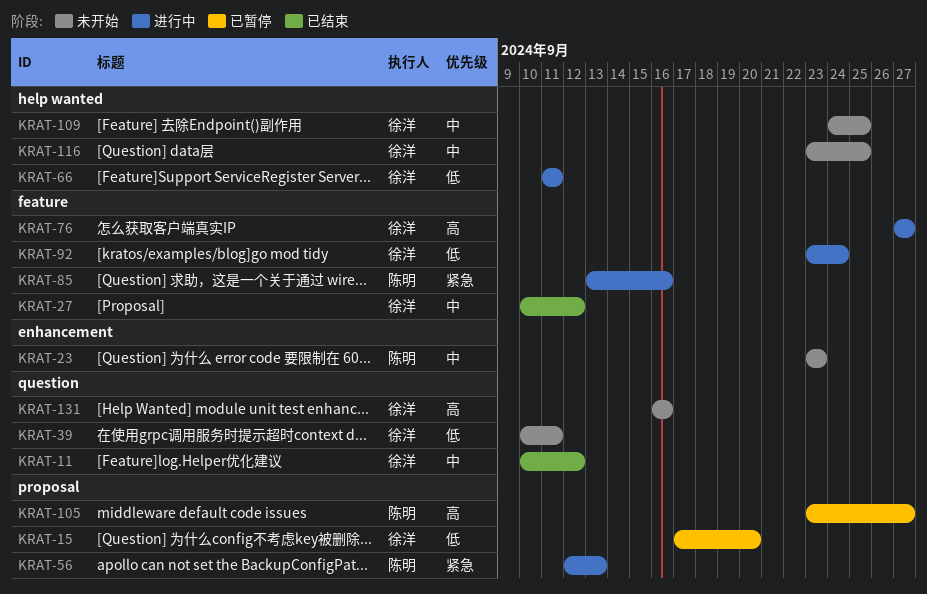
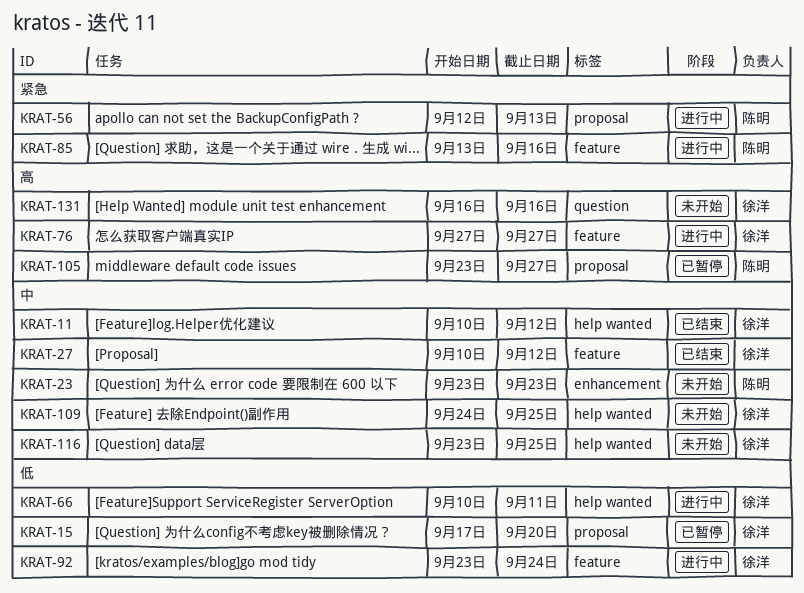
KRAT-11, label: question -> help wanted
KRAT-39: present -> none
KRAT-66, start: Sep 11 -> Sep 10

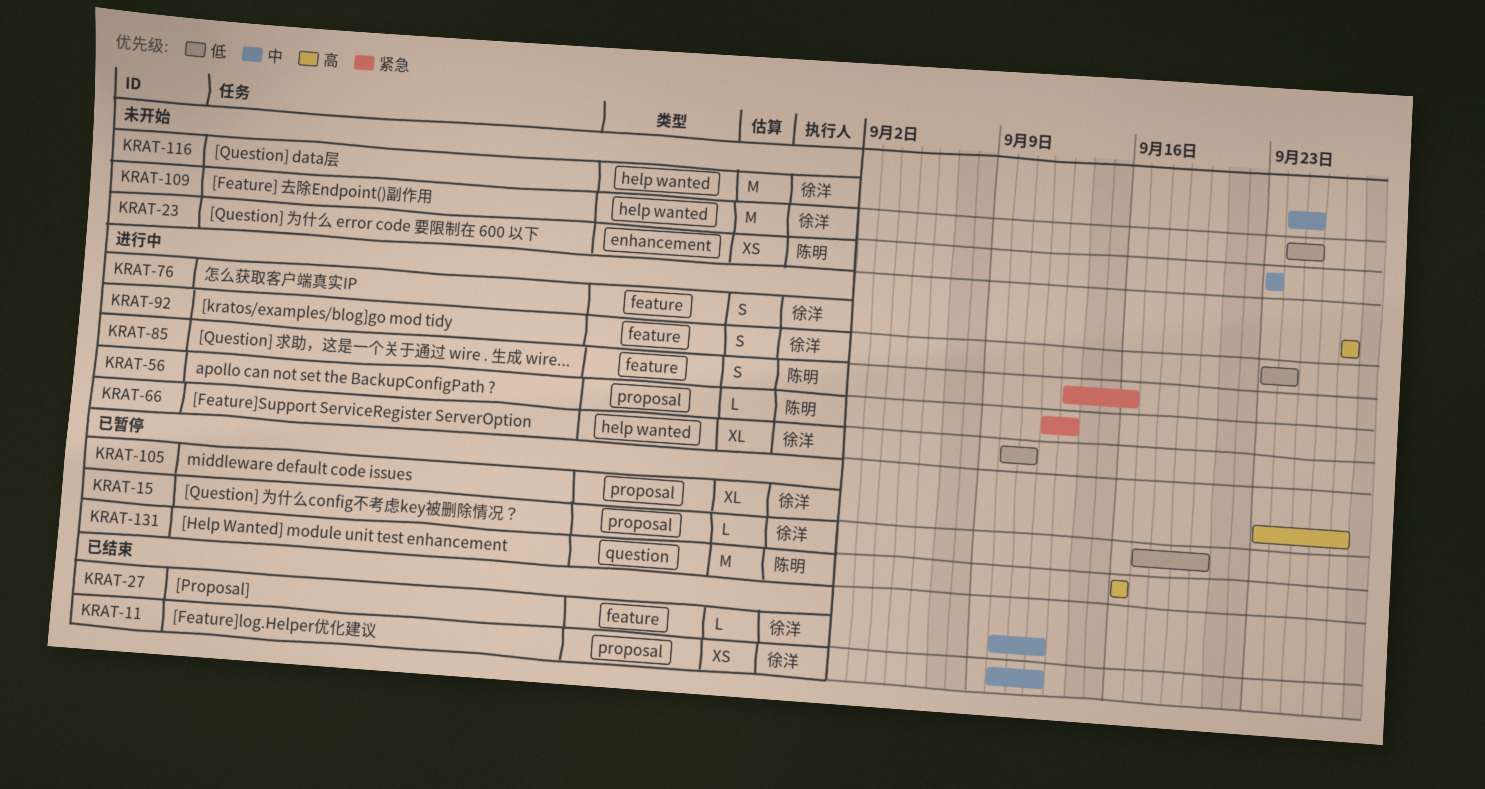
KRAT-11, label: help wanted -> proposal
KRAT-105, owner: 陈明 -> 徐洋
KRAT-109, priority: 中 -> 低
KRAT-116, start: Sep 23 -> Sep 24
KRAT-131, status: 未开始 -> 已暂停
KRAT-131, owner: 徐洋 -> 陈明

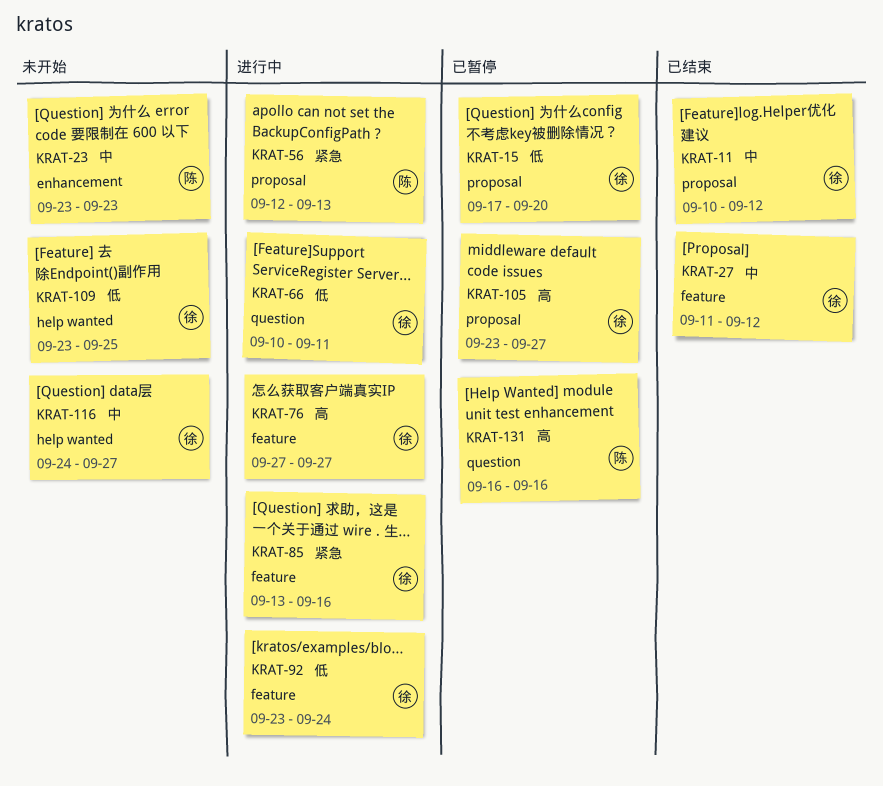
KRAT-27, start: Sep 10 -> Sep 11
KRAT-66, label: help wanted -> question
KRAT-85, owner: 陈明 -> 徐洋
KRAT-109, start: Sep 24 -> Sep 23
KRAT-116, due: Sep 25 -> Sep 27

